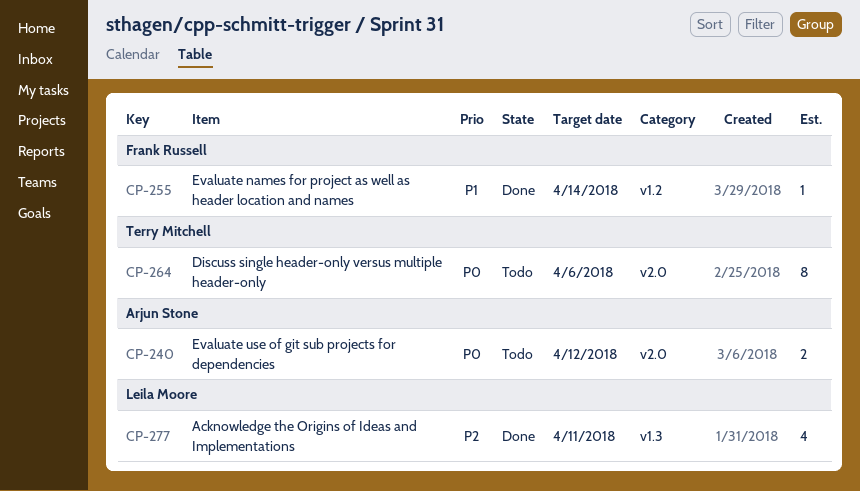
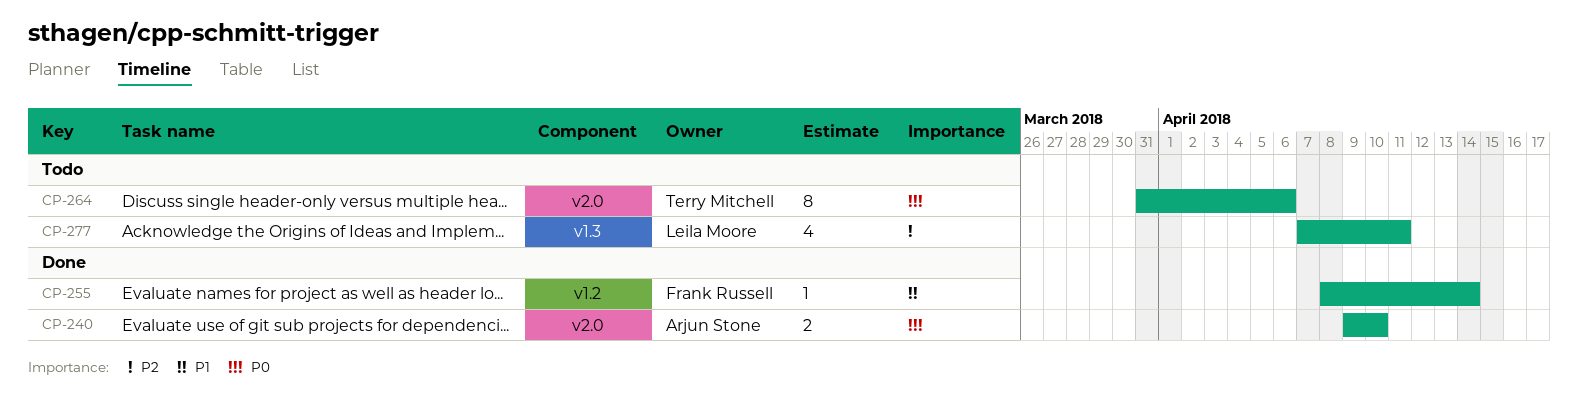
CP-240, status: Todo -> Done
CP-240, due: Apr 12 -> Apr 10
CP-277, status: Done -> Todo

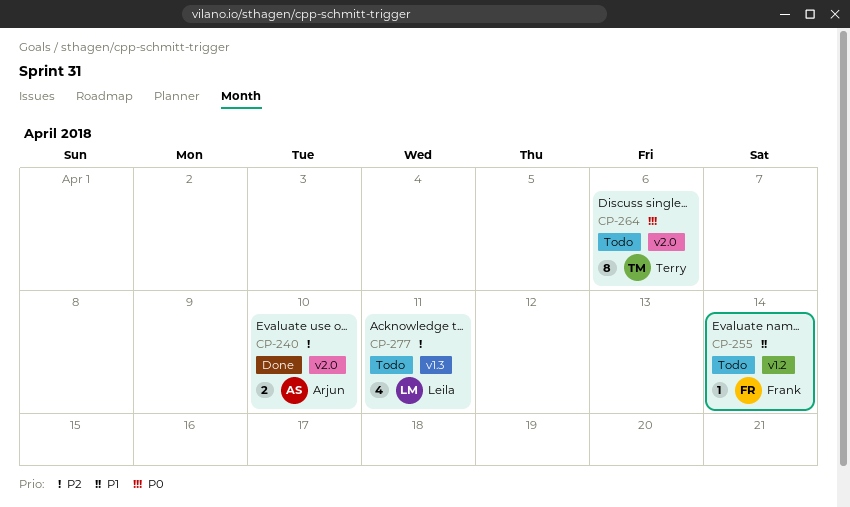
CP-240, priority: P0 -> P2
CP-255, status: Done -> Todo

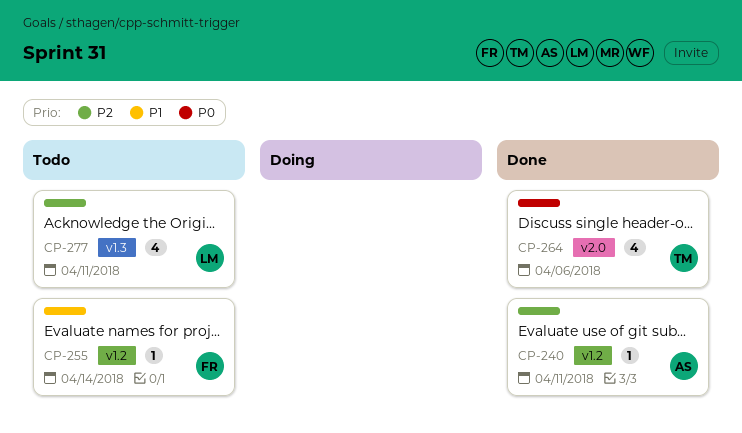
CP-240, label: v2.0 -> v1.2
CP-240, estimate: 2 -> 1
CP-240, due: Apr 10 -> Apr 11
CP-264, status: Todo -> Done
CP-264, estimate: 8 -> 4

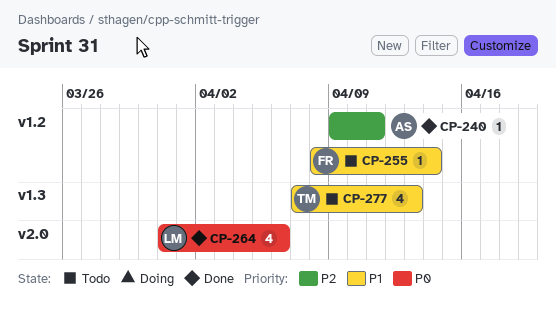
CP-264, owner: TM -> LM
CP-277, owner: LM -> TM
CP-277, priority: P2 -> P1
CP-277, due: Apr 11 -> Apr 13

